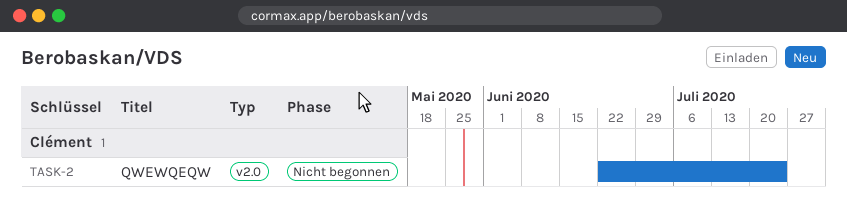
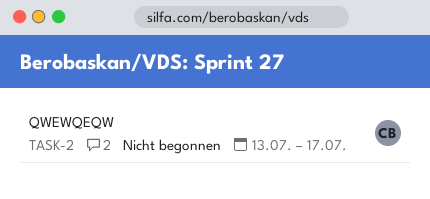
TASK-2, start: Jun 22 -> Jul 13
TASK-2, due: Jul 24 -> Jul 17

